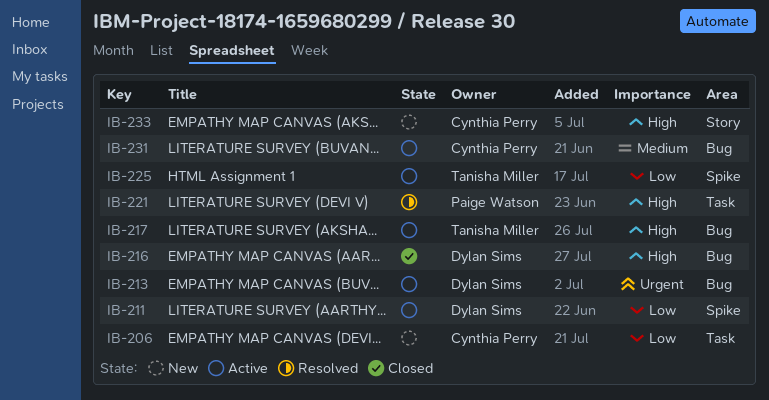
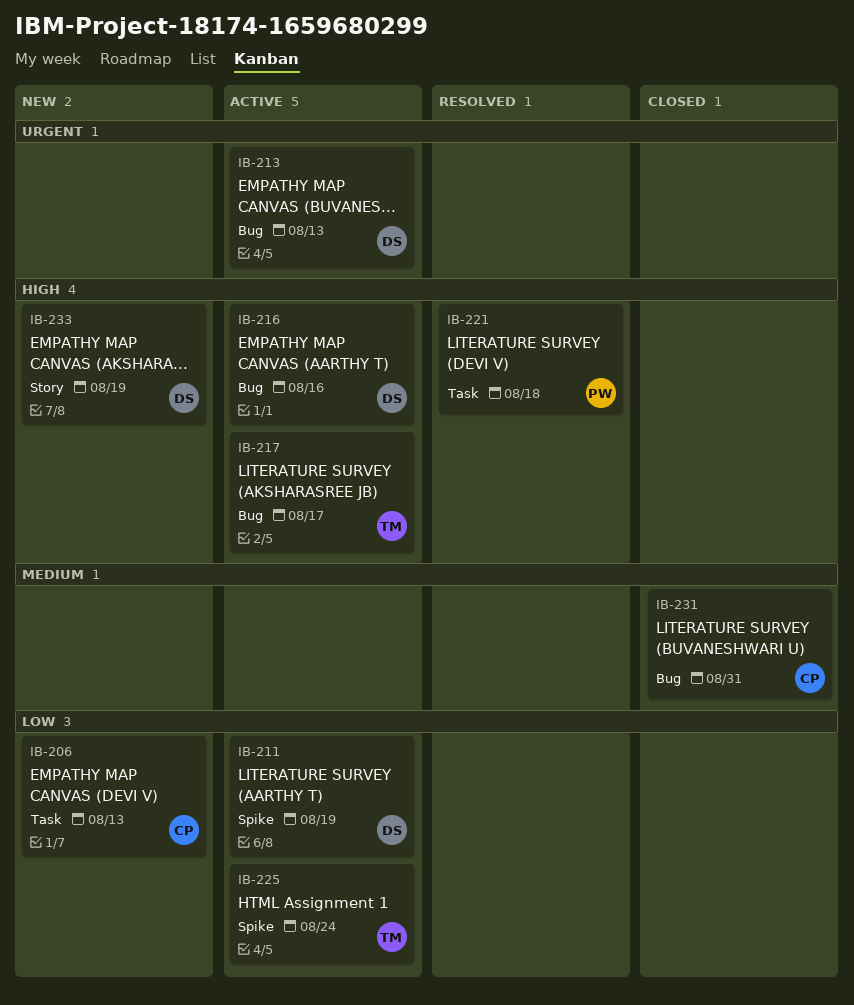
IB-216, status: Closed -> Active
IB-231, status: Active -> Closed
IB-233, owner: Cynthia Perry -> Dylan Sims

